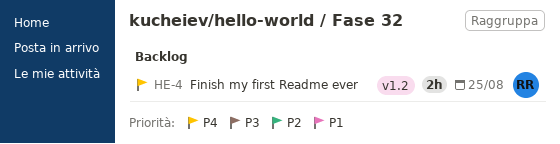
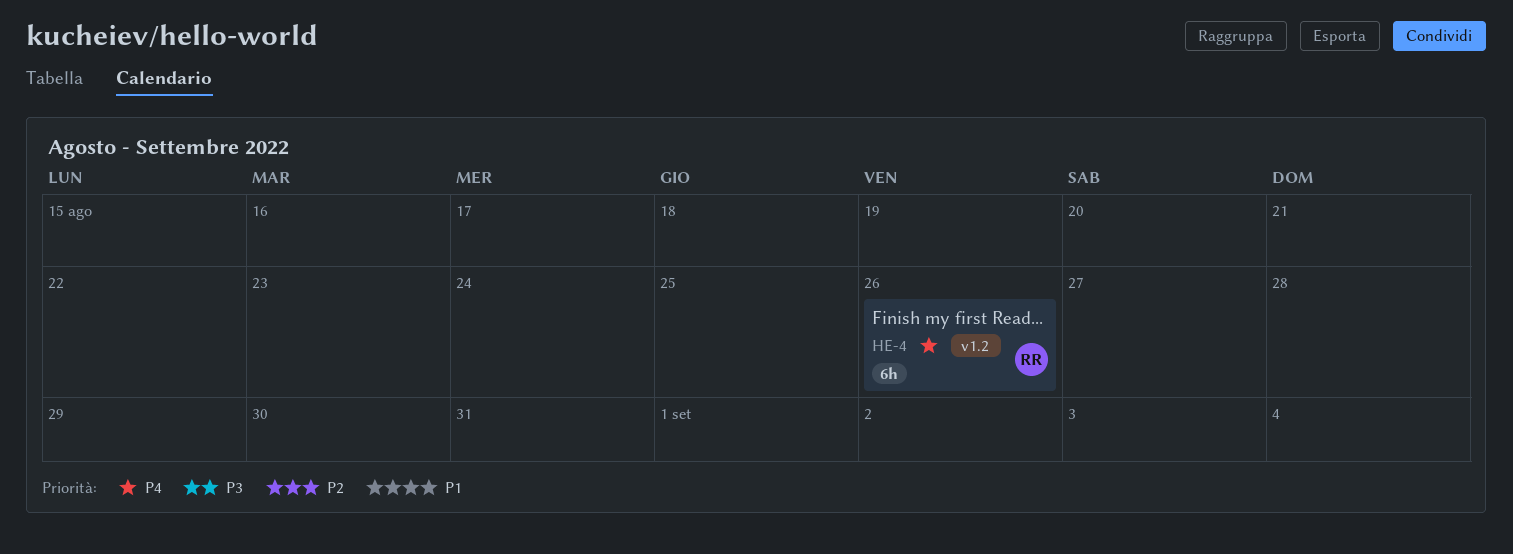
HE-4, estimate: 2h -> 6h
HE-4, due: Aug 25 -> Aug 26

